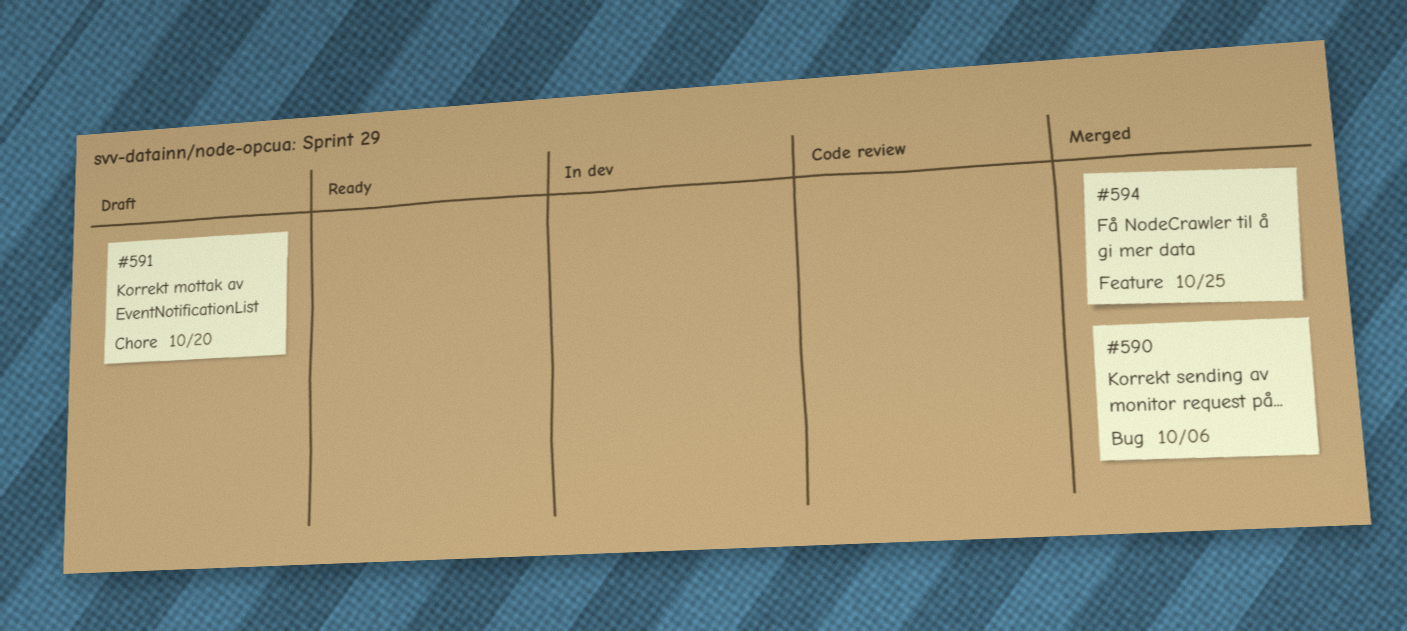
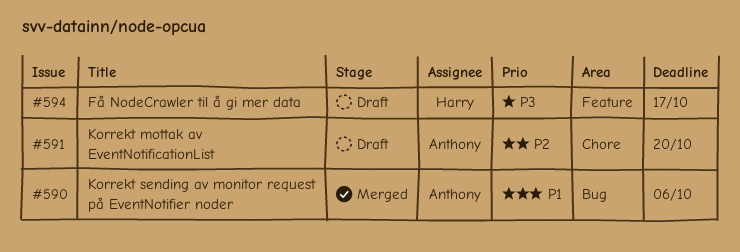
#594, status: Merged -> Draft
#594, due: Oct 25 -> Oct 17

